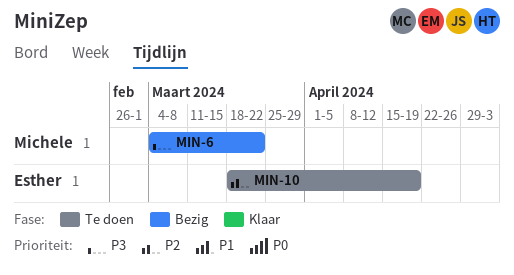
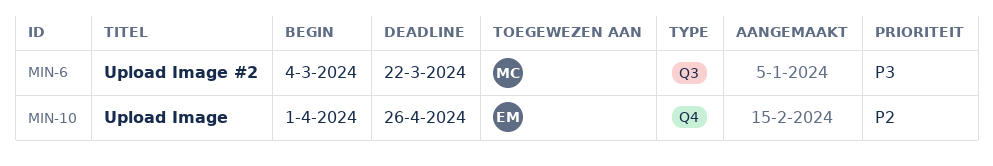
MIN-10, start: Mar 18 -> Apr 1
MIN-10, due: Apr 19 -> Apr 26

